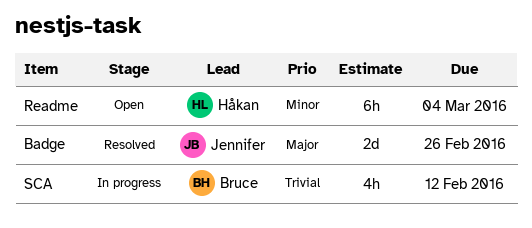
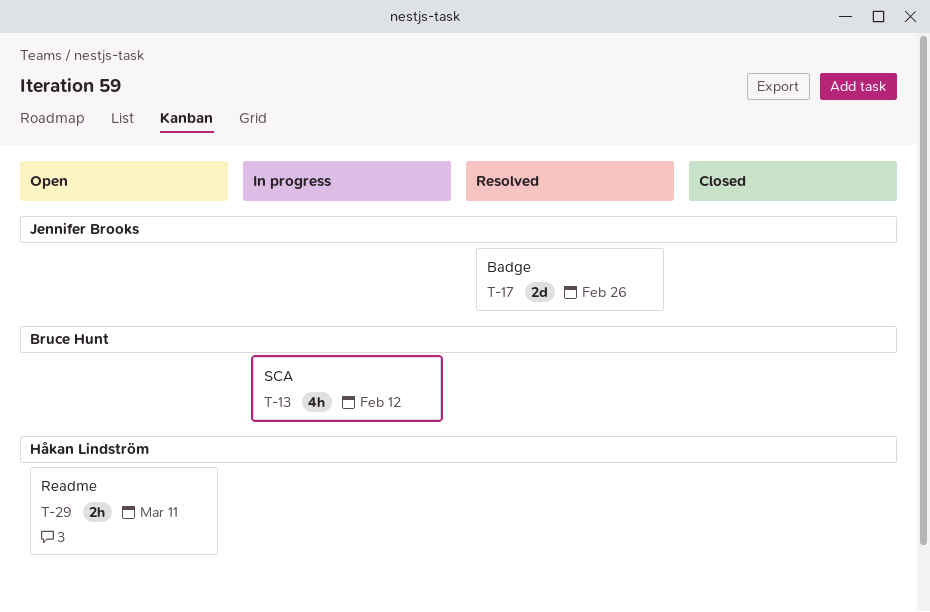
Readme, estimate: 6h -> 2h
Readme, due: Mar 4 -> Mar 11

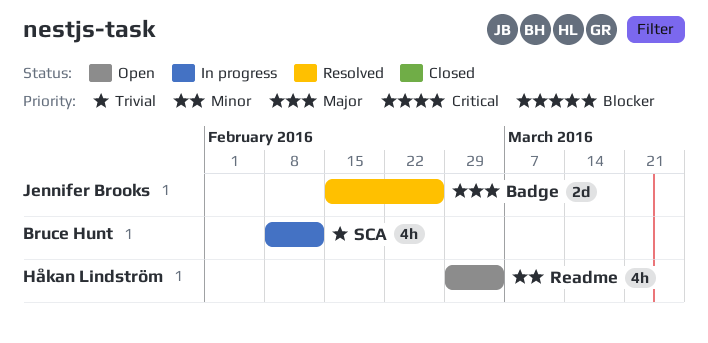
Readme, estimate: 2h -> 4h
Readme, due: Mar 11 -> Mar 4

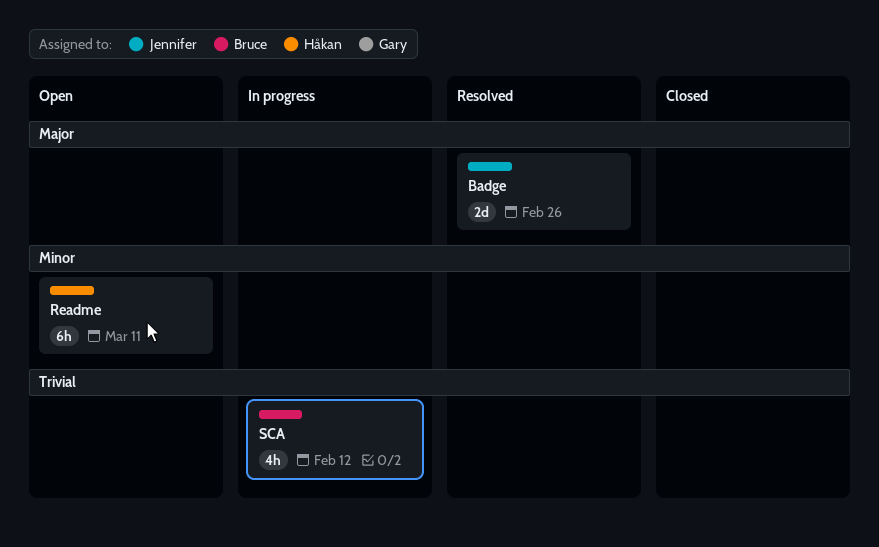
Readme, estimate: 4h -> 6h
Readme, due: Mar 4 -> Mar 11

